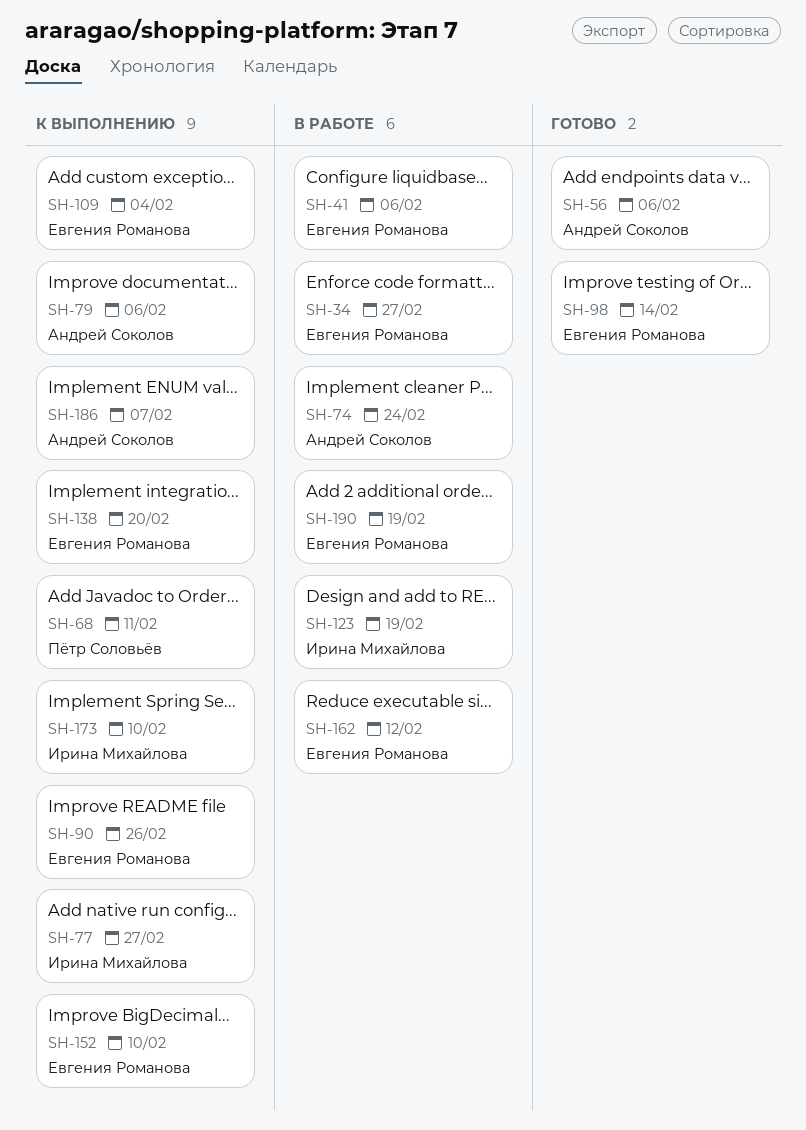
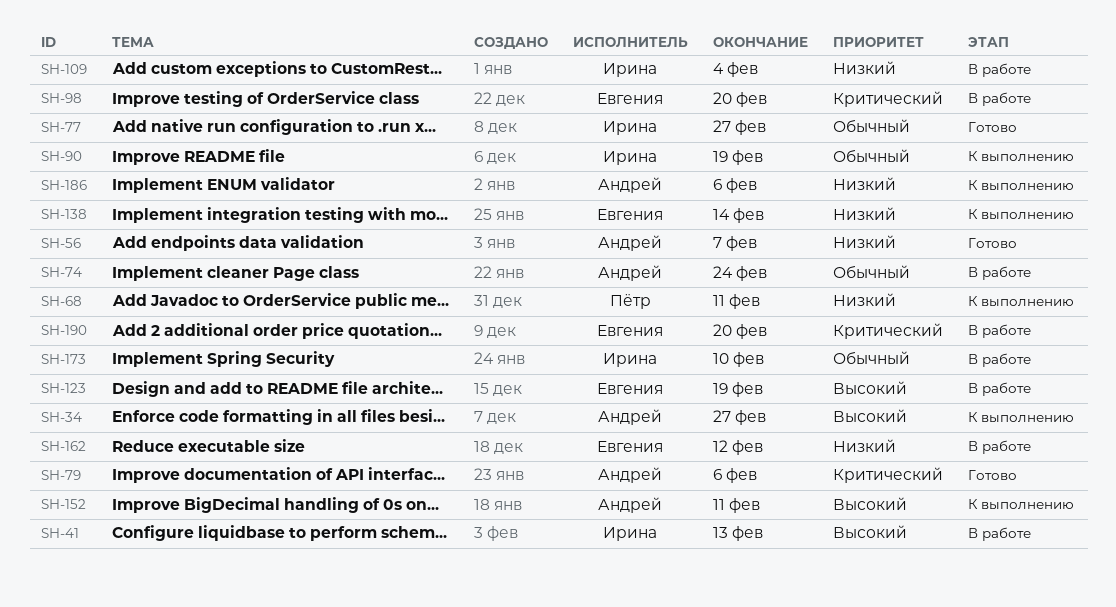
SH-34, status: В работе -> К выполнению
SH-34, owner: Евгения Романова -> Андрей Соколов
SH-41, owner: Евгения Романова -> Ирина Михайлова
SH-41, due: Feb 6 -> Feb 13
SH-56, due: Feb 6 -> Feb 7
SH-77, status: К выполнению -> Готово
SH-79, status: К выполнению -> Готово
SH-90, owner: Евгения Романова -> Ирина Михайлова
SH-90, due: Feb 26 -> Feb 19
SH-98, status: Готово -> В работе
SH-98, due: Feb 14 -> Feb 20
SH-109, status: К выполнению -> В работе
SH-109, owner: Евгения Романова -> Ирина Михайлова
SH-123, owner: Ирина Михайлова -> Евгения Романова
SH-138, due: Feb 20 -> Feb 14
SH-152, owner: Евгения Романова -> Андрей Соколов
SH-152, due: Feb 10 -> Feb 11
SH-173, status: К выполнению -> В работе
SH-186, due: Feb 7 -> Feb 6
SH-190, due: Feb 19 -> Feb 20

